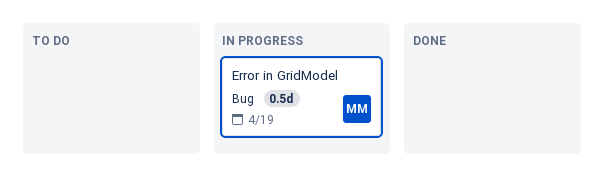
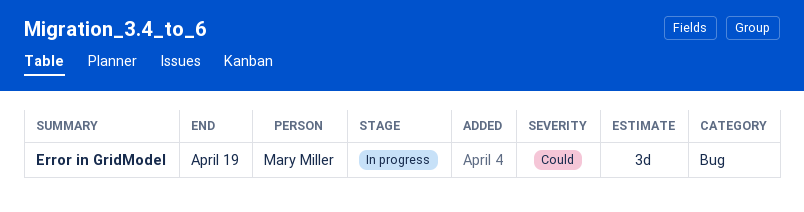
Error in GridModel, estimate: 0.5d -> 3d

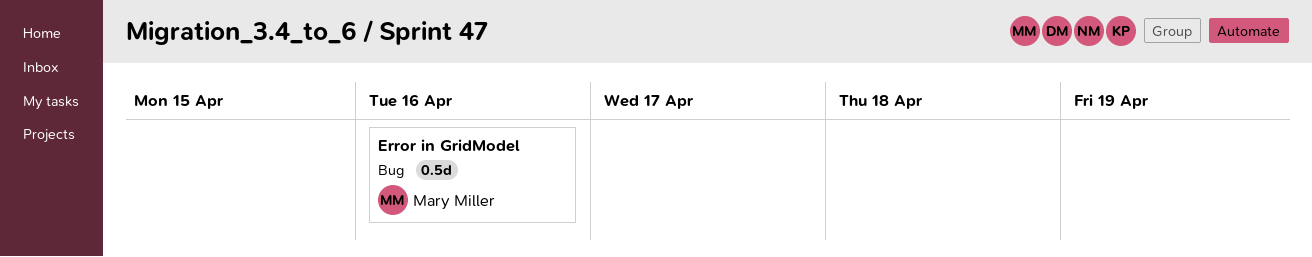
Error in GridModel, estimate: 3d -> 0.5d
Error in GridModel, due: Apr 19 -> Apr 16

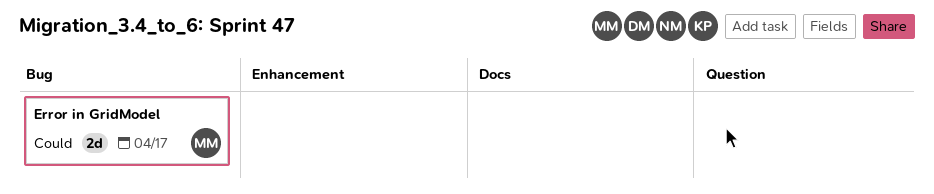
Error in GridModel, estimate: 0.5d -> 2d
Error in GridModel, due: Apr 16 -> Apr 17

